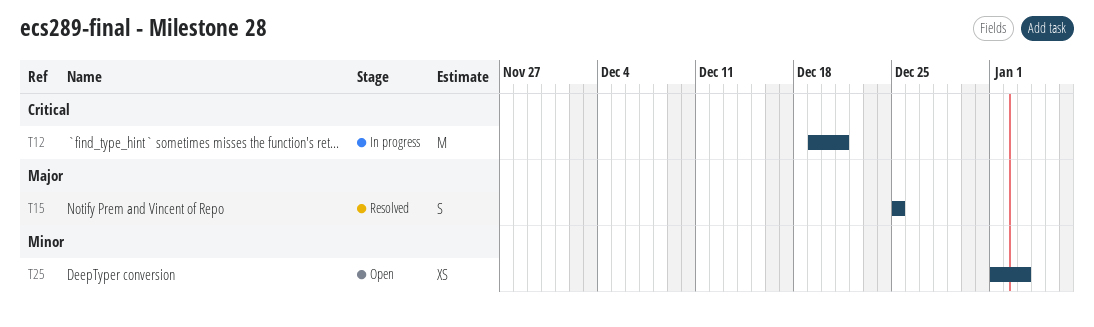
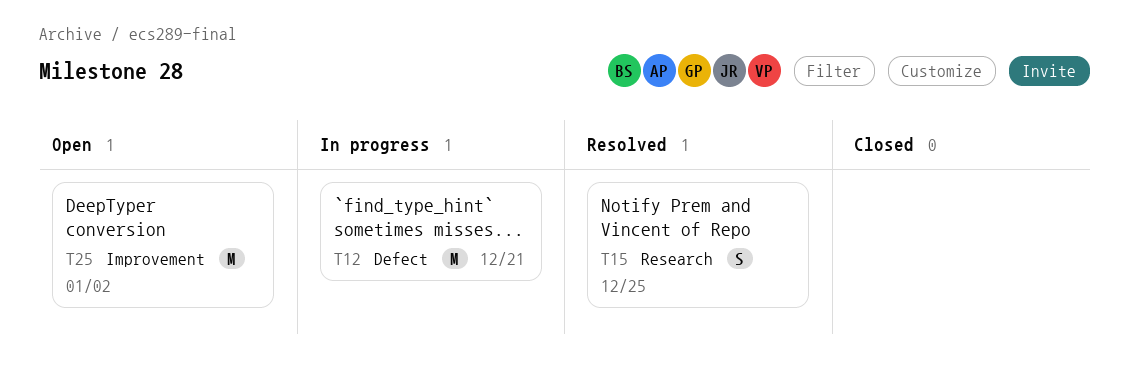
T25, estimate: XS -> M
T25, due: Jan 3 -> Jan 2

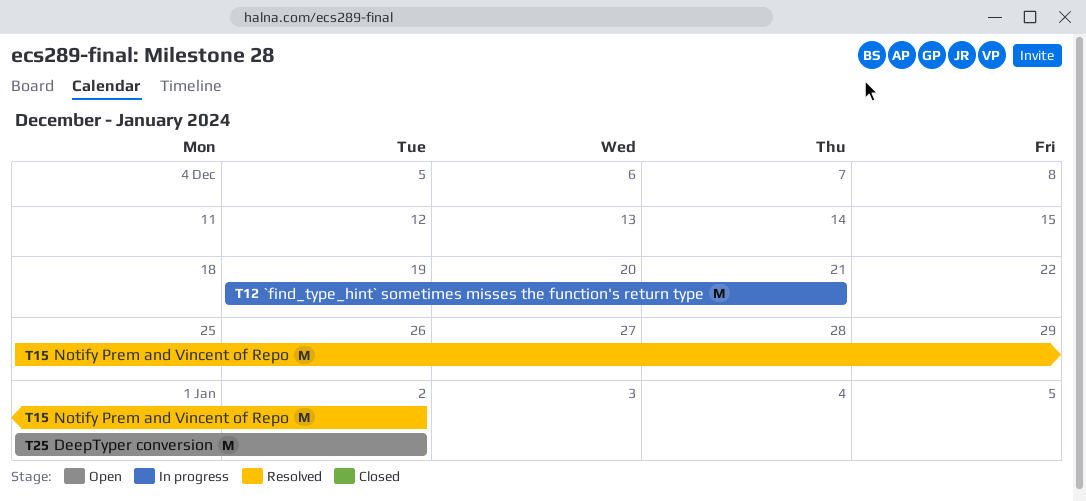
T15, estimate: S -> M
T15, due: Dec 25 -> Jan 2

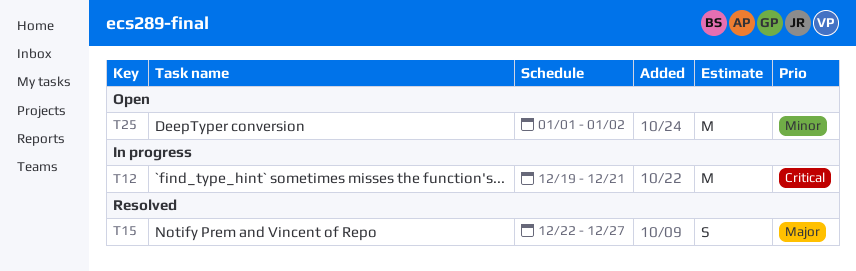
T15, estimate: M -> S
T15, start: Dec 25 -> Dec 22
T15, due: Jan 2 -> Dec 27

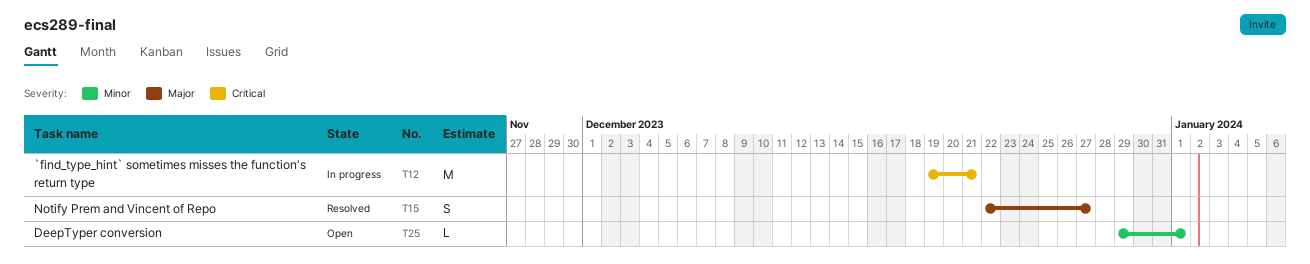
T25, estimate: M -> L
T25, start: Jan 1 -> Dec 29
T25, due: Jan 2 -> Jan 1

